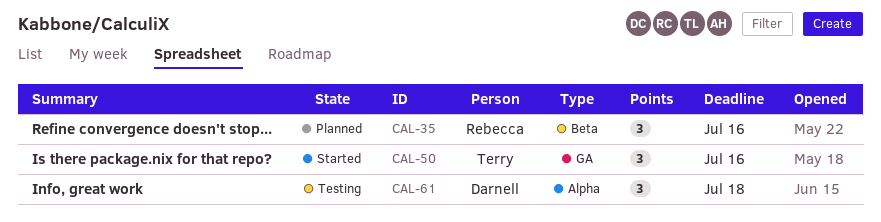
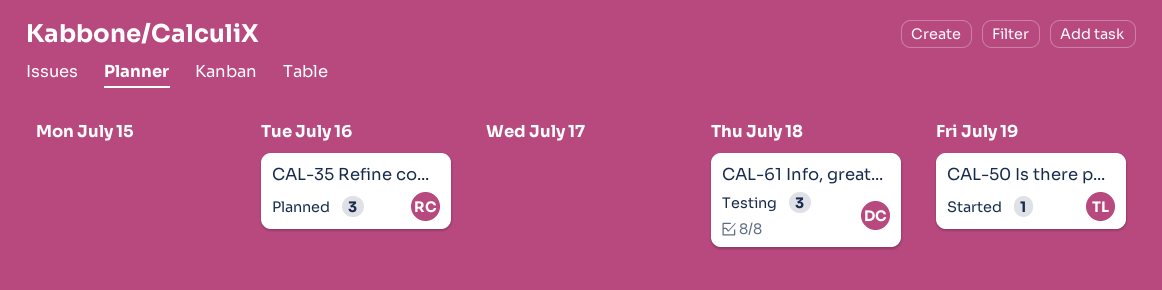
CAL-50, estimate: 3 -> 1
CAL-50, due: Jul 16 -> Jul 19

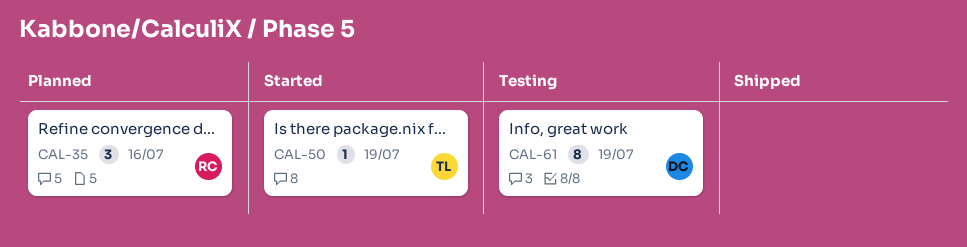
CAL-61, estimate: 3 -> 8
CAL-61, due: Jul 18 -> Jul 19

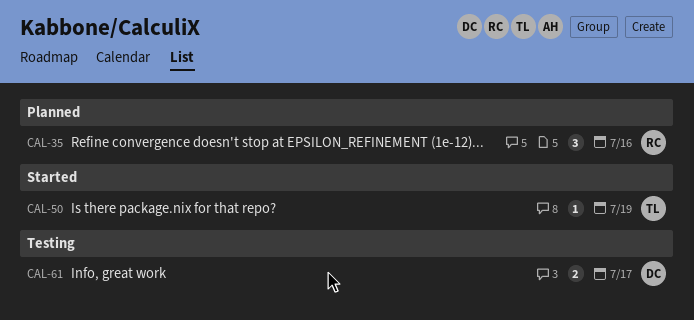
CAL-61, estimate: 8 -> 2
CAL-61, due: Jul 19 -> Jul 17

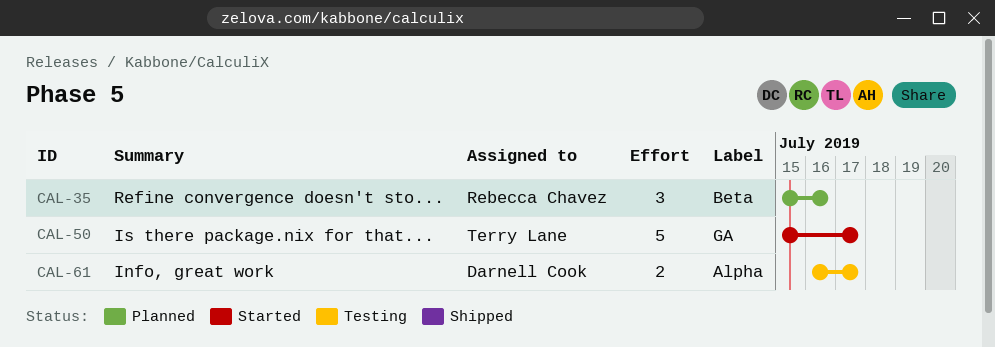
CAL-50, estimate: 1 -> 5
CAL-50, due: Jul 19 -> Jul 17

